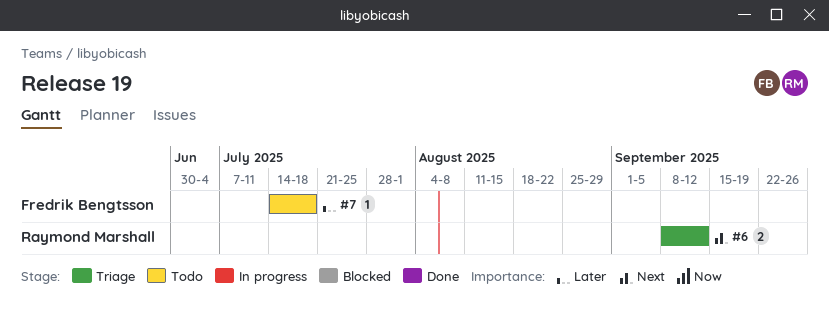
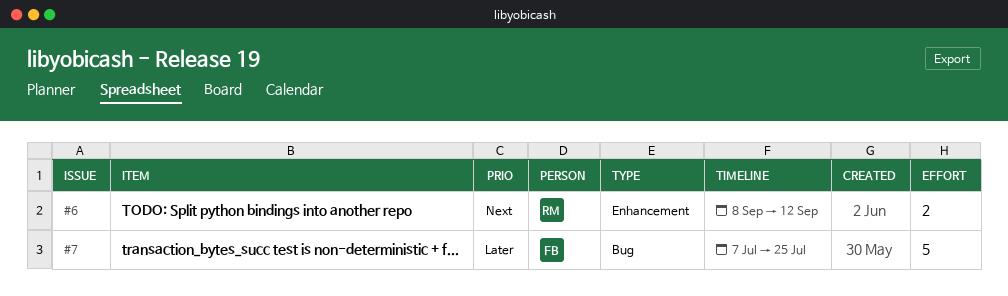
#7, estimate: 1 -> 5
#7, start: Jul 14 -> Jul 7
#7, due: Jul 18 -> Jul 25

